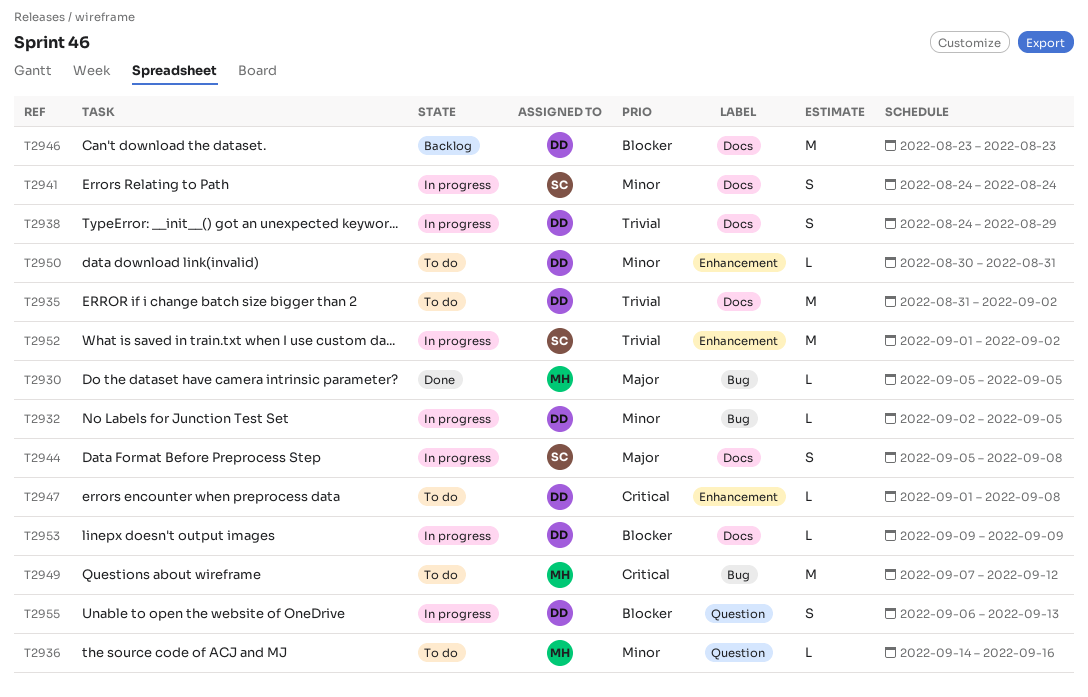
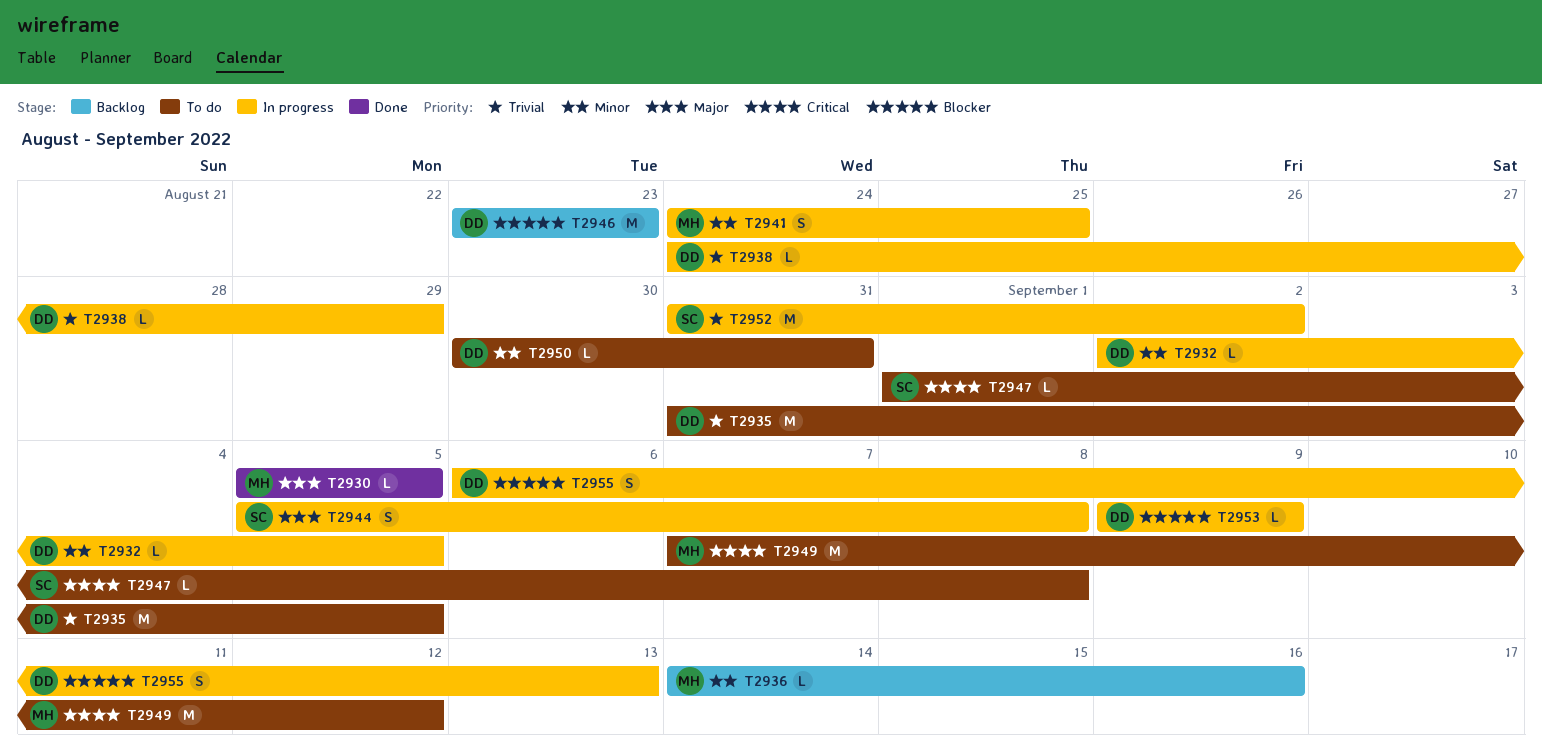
T2935, due: Sep 2 -> Sep 5
T2936, status: To do -> Backlog
T2938, estimate: S -> L
T2941, owner: SC -> MH
T2941, due: Aug 24 -> Aug 25
T2947, owner: DD -> SC
T2952, start: Sep 1 -> Aug 31

